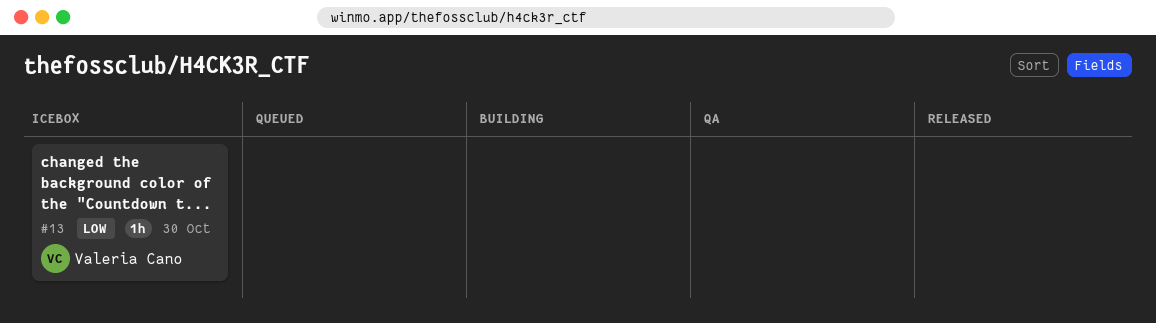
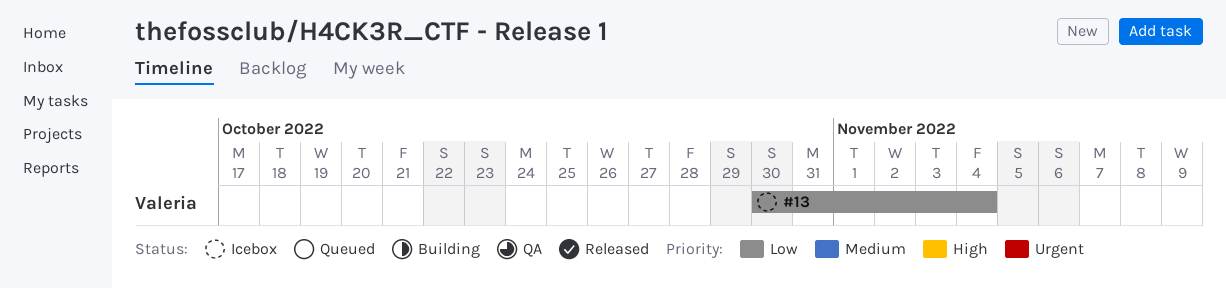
#13, due: Oct 30 -> Nov 4

